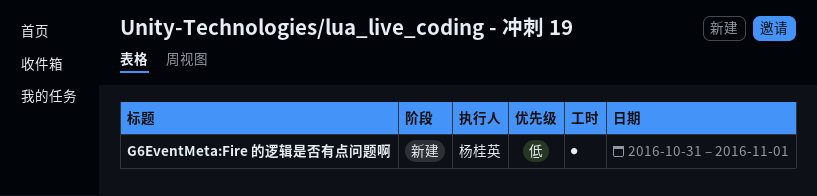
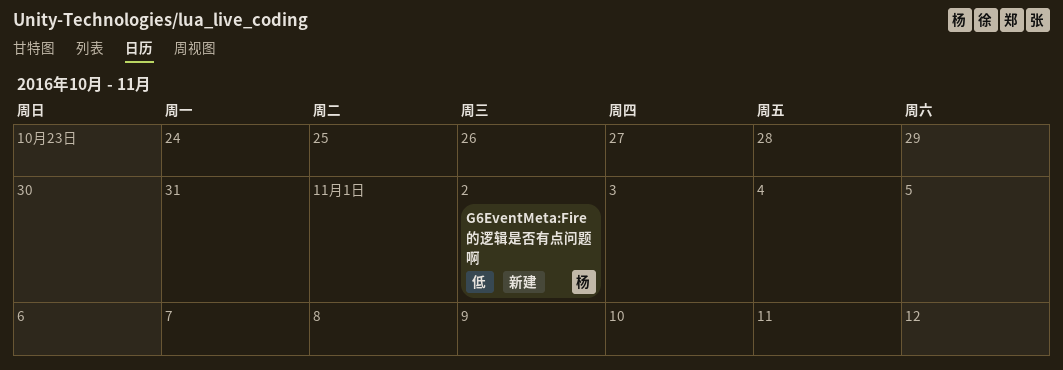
G6EventMeta:Fire 的逻辑是否有点问题啊, due: Nov 1 -> Nov 2

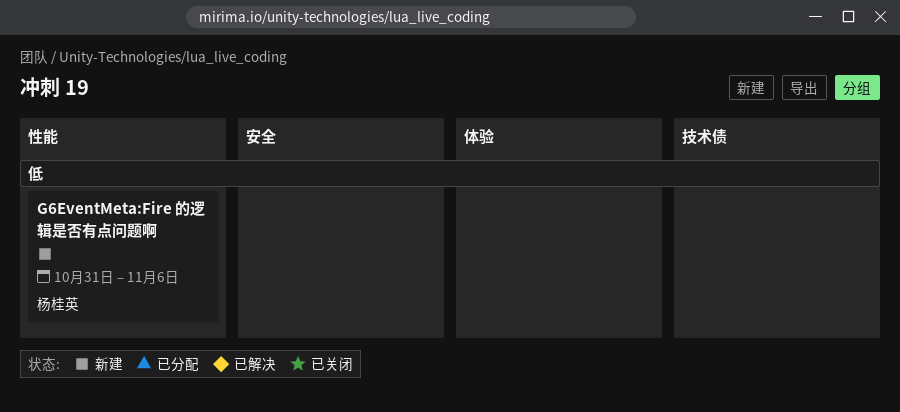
G6EventMeta:Fire 的逻辑是否有点问题啊, due: Nov 2 -> Nov 6

